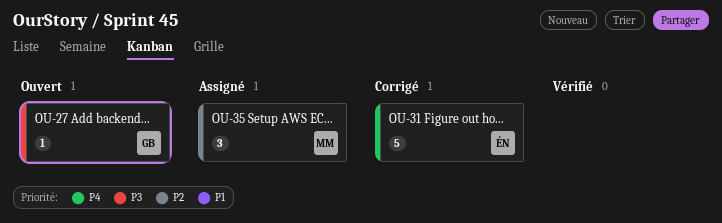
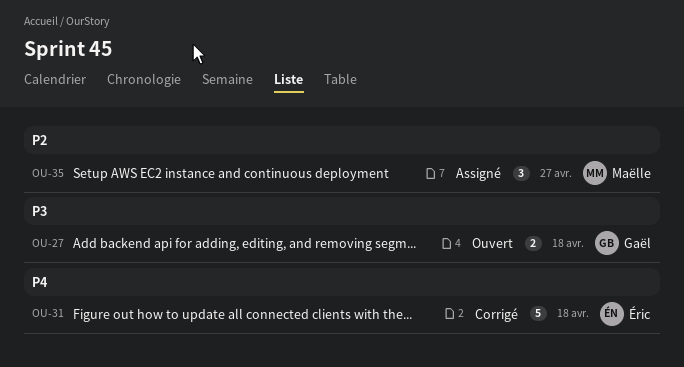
OU-27, estimate: 1 -> 2

